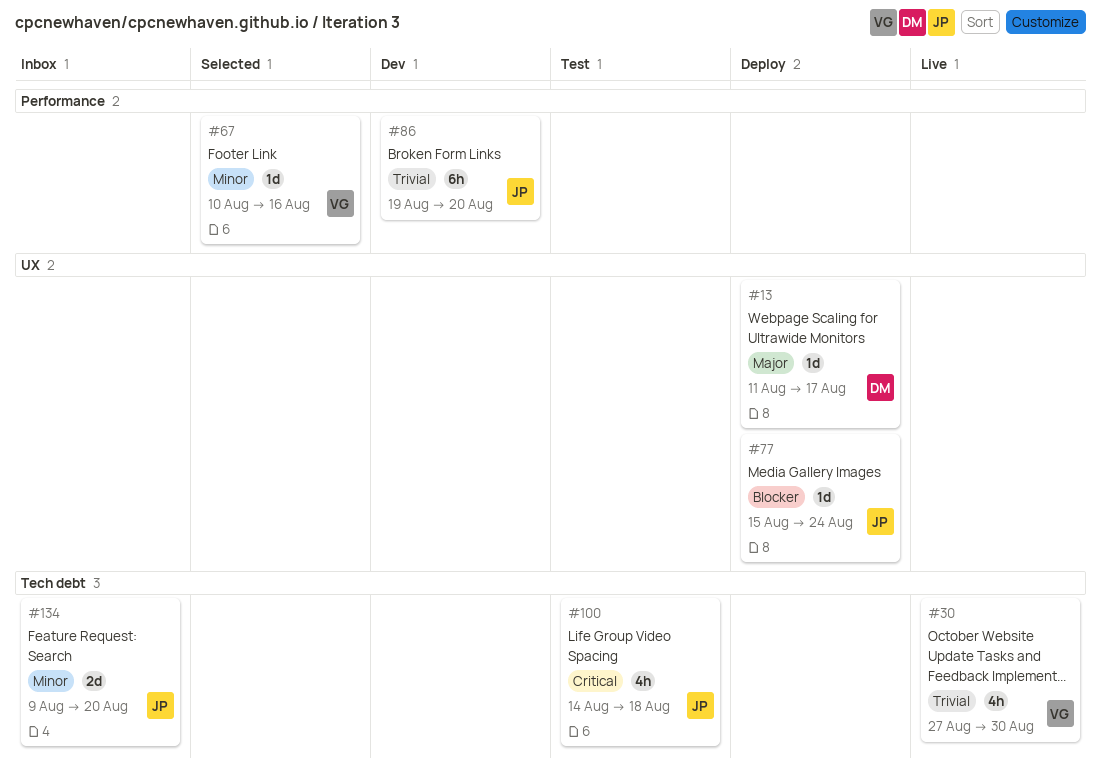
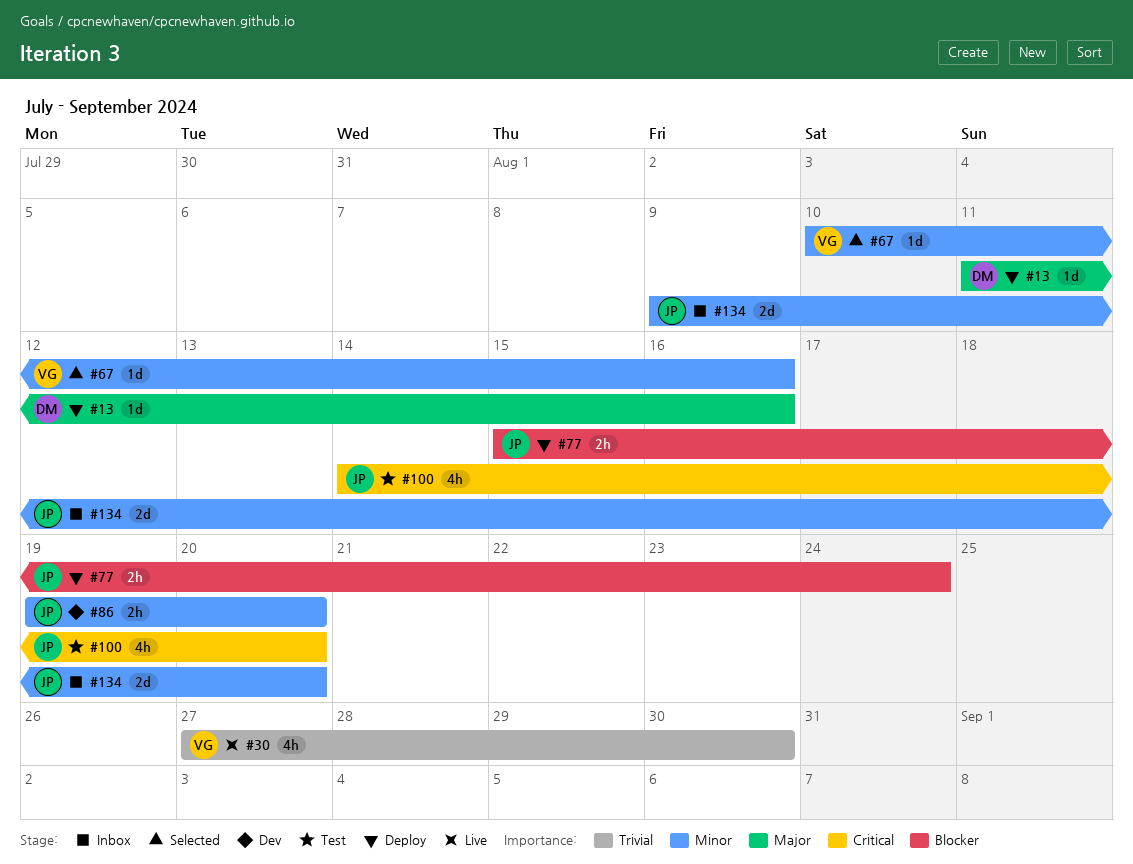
#13, due: Aug 17 -> Aug 16
#77, estimate: 1d -> 2h
#86, priority: Trivial -> Minor
#86, estimate: 6h -> 2h
#100, due: Aug 18 -> Aug 20

